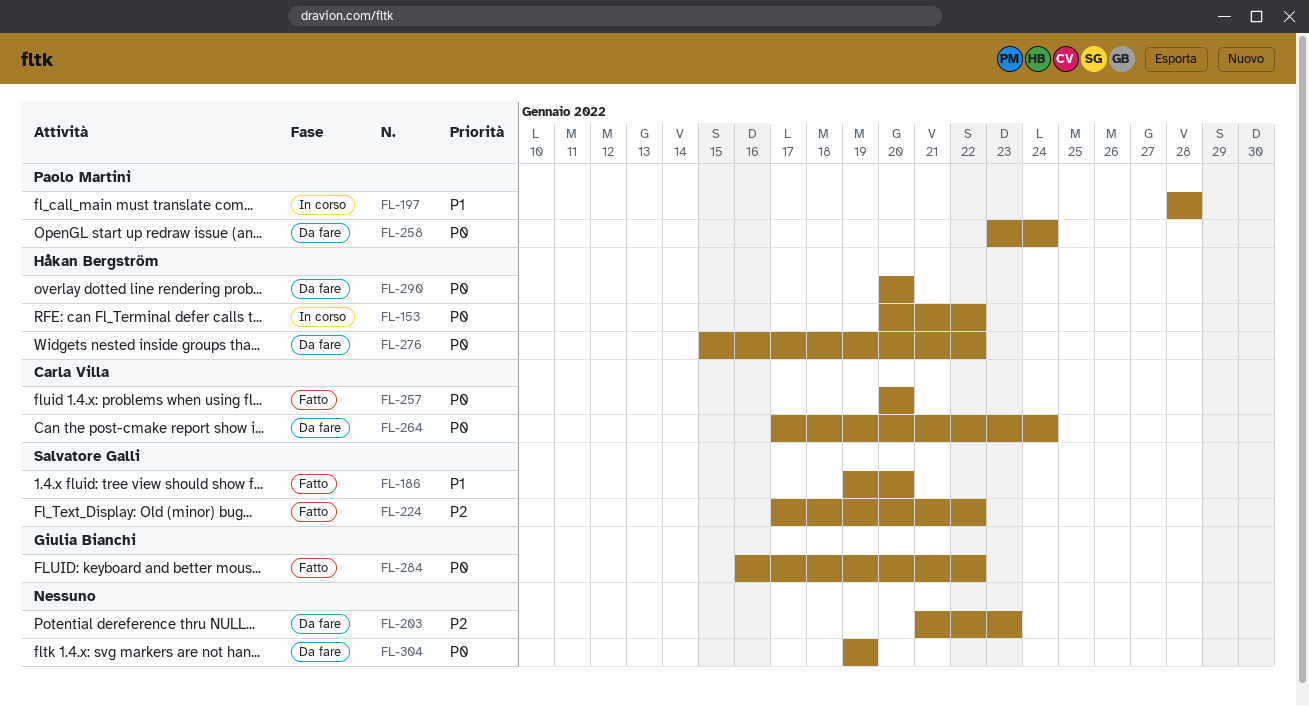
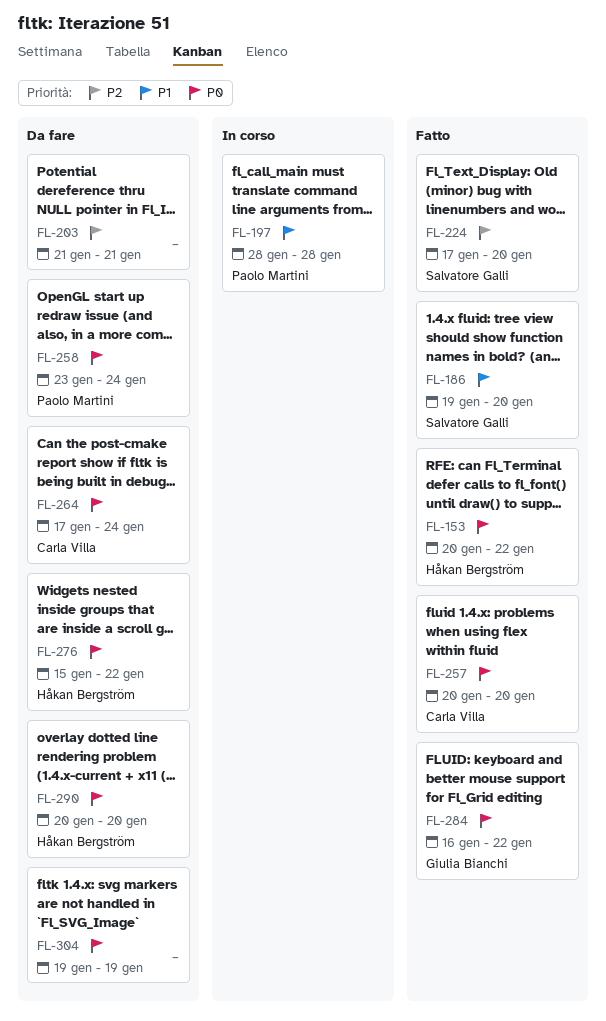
FL-153, status: In corso -> Fatto
FL-203, due: Jan 23 -> Jan 21
FL-224, due: Jan 22 -> Jan 20

